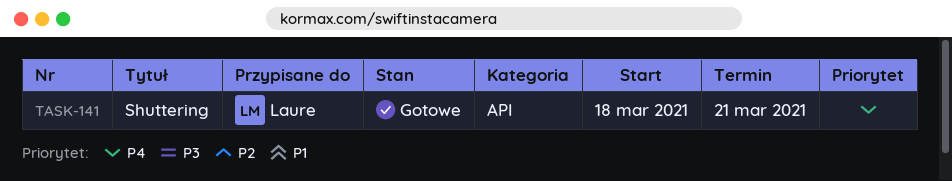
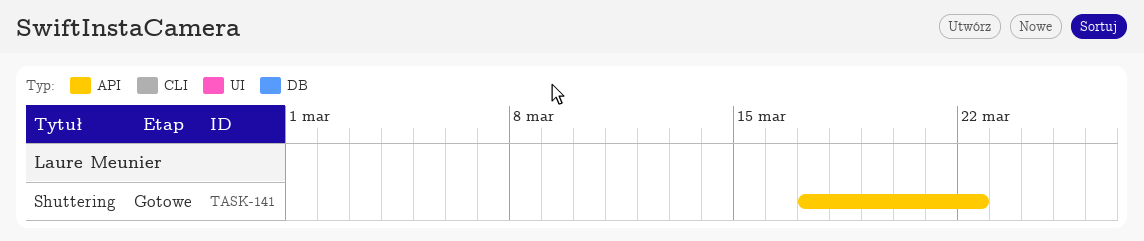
TASK-141, start: Mar 18 -> Mar 17
TASK-141, due: Mar 21 -> Mar 22

